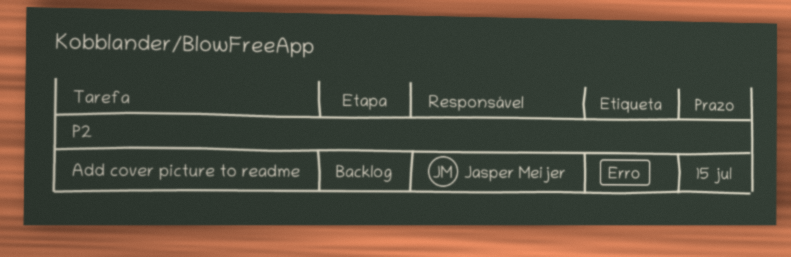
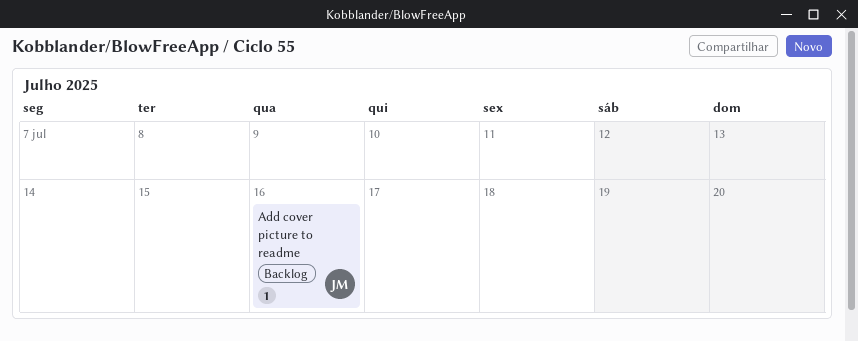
Add cover picture to readme, due: Jul 15 -> Jul 16

